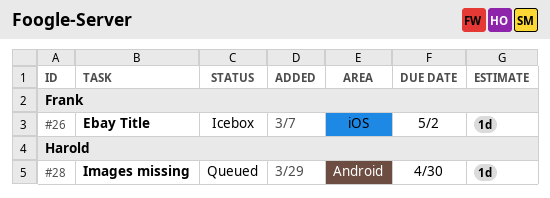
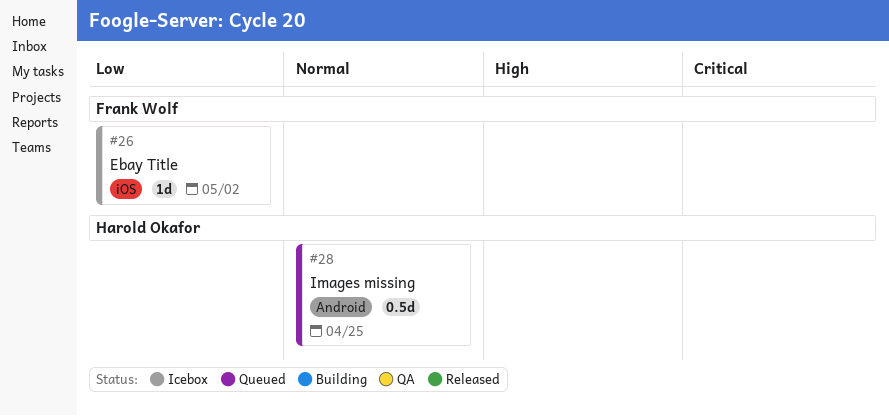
#28, estimate: 1d -> 0.5d
#28, due: Apr 30 -> Apr 25

